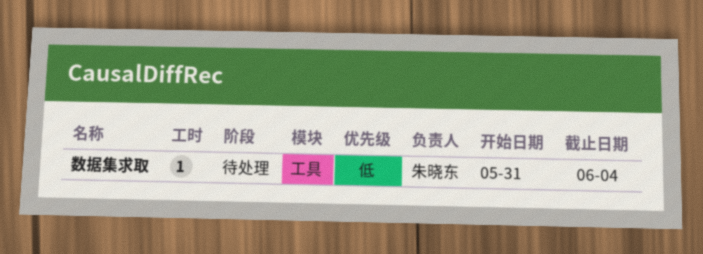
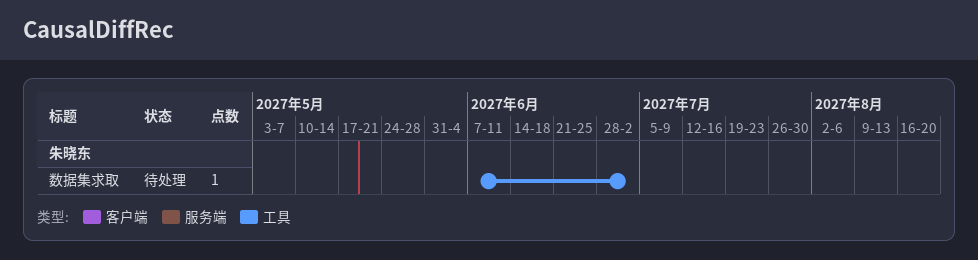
数据集求取, start: May 31 -> Jun 7
数据集求取, due: Jun 4 -> Jul 2

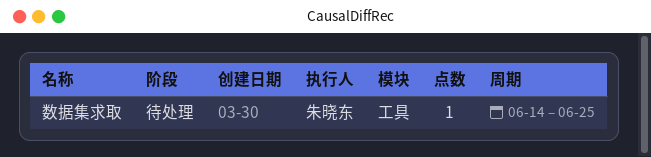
数据集求取, start: Jun 7 -> Jun 14
数据集求取, due: Jul 2 -> Jun 25

